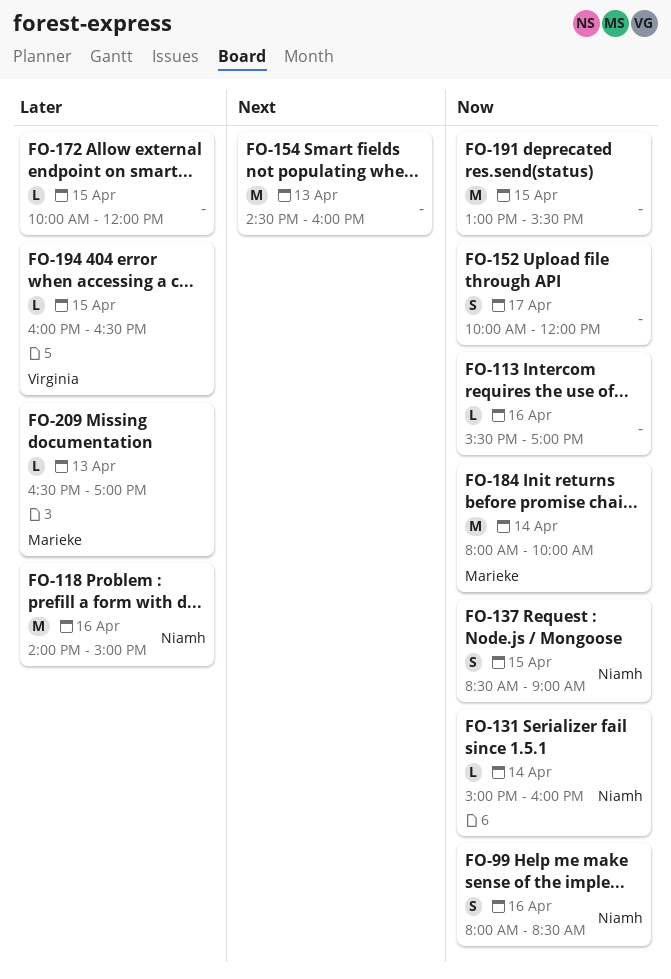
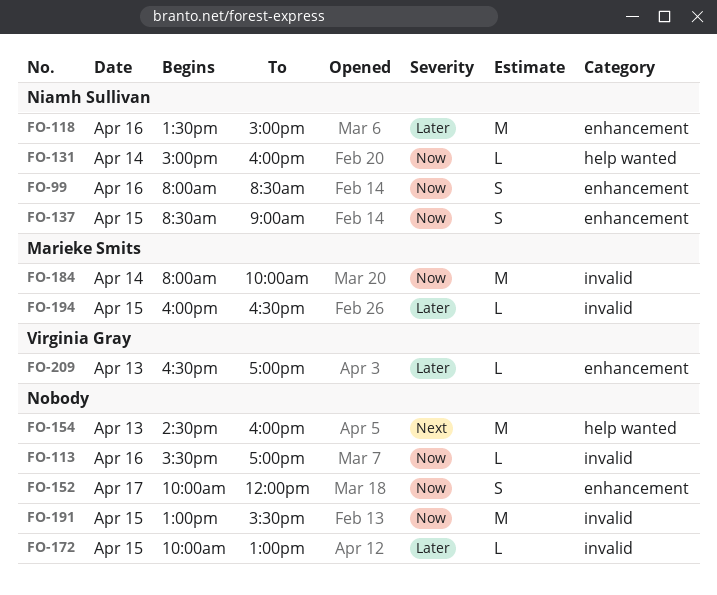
FO-118, begins: 14:00 -> 13:30
FO-172, ends: 12:00 -> 13:00
FO-194, owner: Virginia Gray -> Marieke Smits
FO-209, owner: Marieke Smits -> Virginia Gray

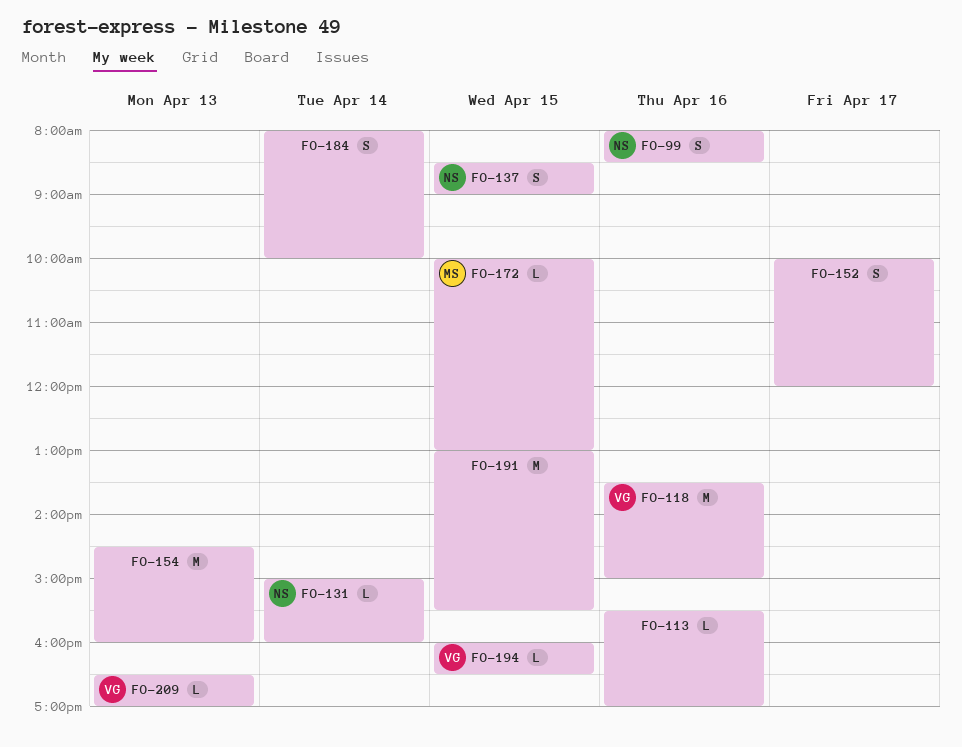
FO-118, owner: Niamh Sullivan -> Virginia Gray
FO-172, owner: none -> Marieke Smits
FO-184, owner: Marieke Smits -> none
FO-184, estimate: M -> S
FO-194, owner: Marieke Smits -> Virginia Gray

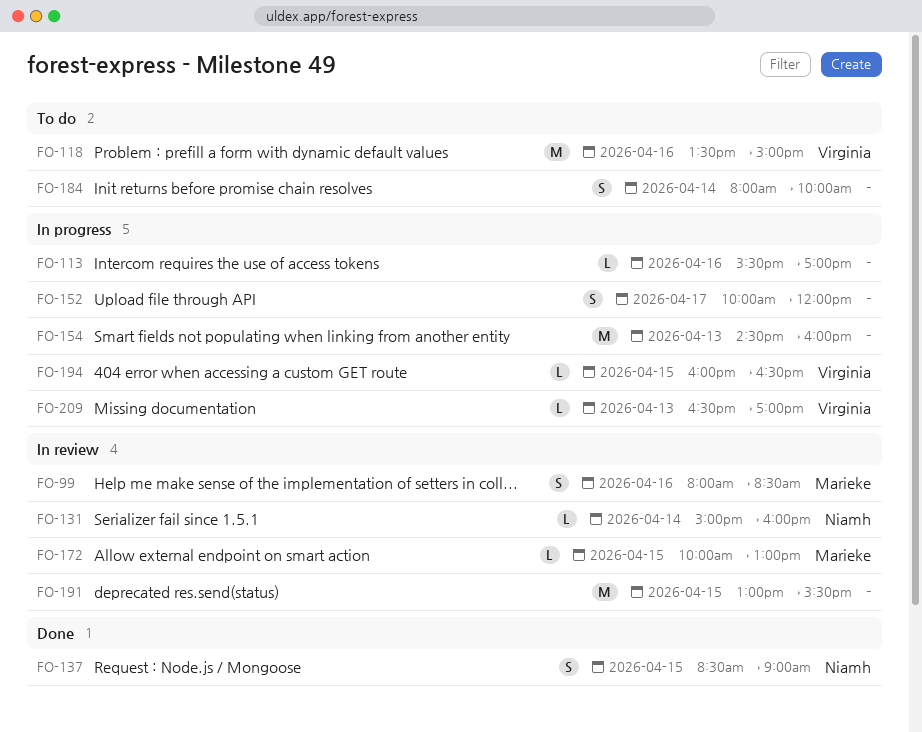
FO-99, owner: Niamh -> Marieke

